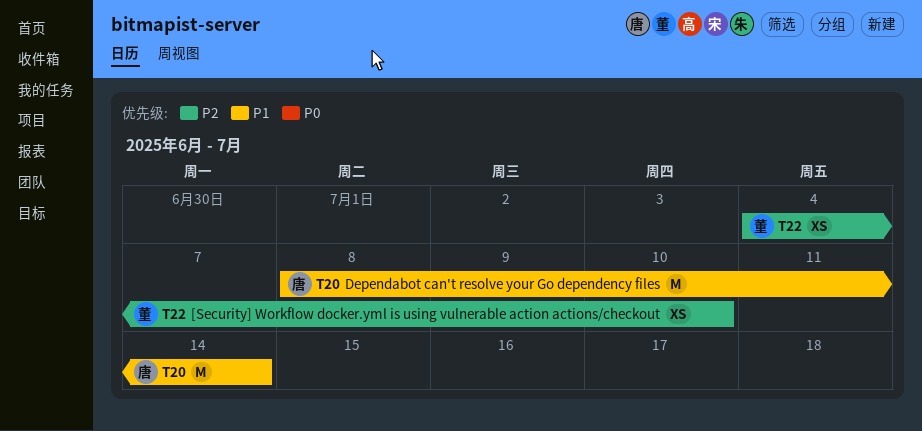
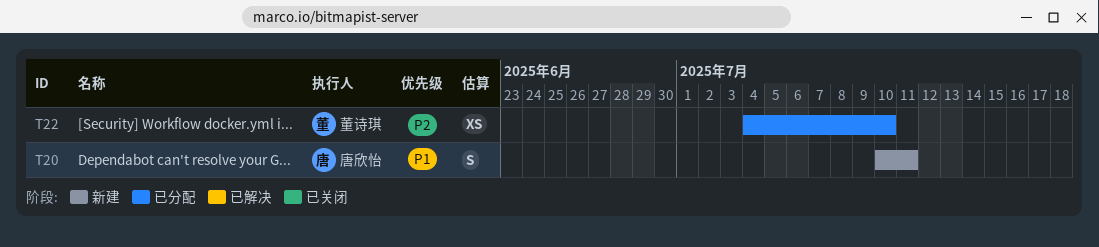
T20, estimate: M -> S
T20, start: Jul 8 -> Jul 10
T20, due: Jul 14 -> Jul 11

